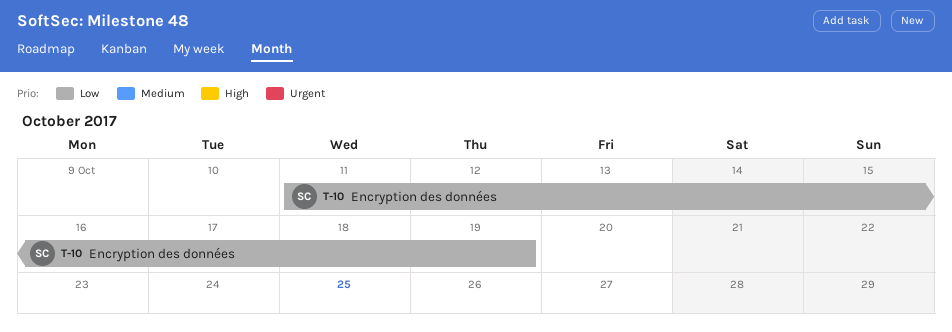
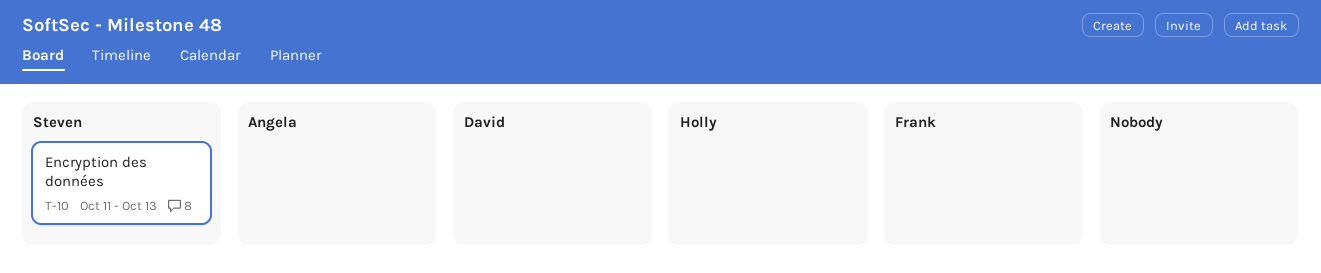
T-10, due: Oct 19 -> Oct 13

